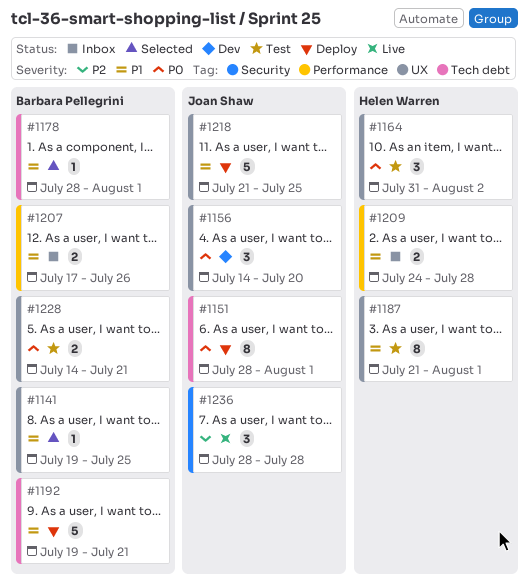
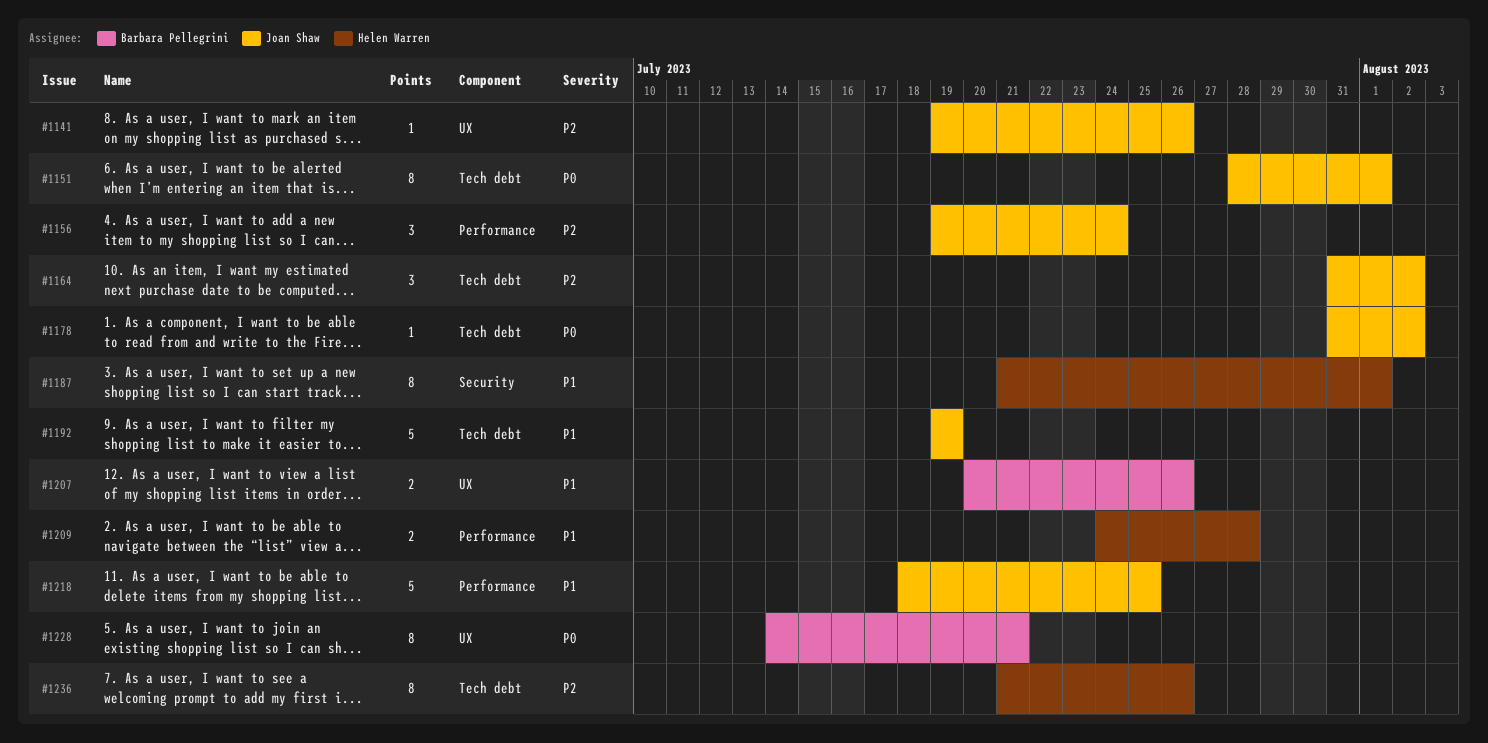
#1141, owner: Barbara Pellegrini -> Joan Shaw
#1141, priority: P1 -> P2
#1141, due: Jul 25 -> Jul 26
#1156, priority: P0 -> P2
#1156, label: UX -> Performance
#1156, start: Jul 14 -> Jul 19
#1156, due: Jul 20 -> Jul 24
#1164, owner: Helen Warren -> Joan Shaw
#1164, priority: P0 -> P2
#1164, label: UX -> Tech debt
#1178, owner: Barbara Pellegrini -> Joan Shaw
#1178, priority: P1 -> P0
#1178, start: Jul 28 -> Jul 31
#1178, due: Aug 1 -> Aug 2
#1187, label: UX -> Security
#1192, owner: Barbara Pellegrini -> Joan Shaw
#1192, due: Jul 21 -> Jul 19
#1207, label: Performance -> UX
#1207, start: Jul 17 -> Jul 20
#1218, label: UX -> Performance
#1218, start: Jul 21 -> Jul 18
#1228, estimate: 2 -> 8
#1236, owner: Joan Shaw -> Helen Warren
#1236, label: Security -> Tech debt
#1236, estimate: 3 -> 8
#1236, start: Jul 28 -> Jul 21
#1236, due: Jul 28 -> Jul 26

